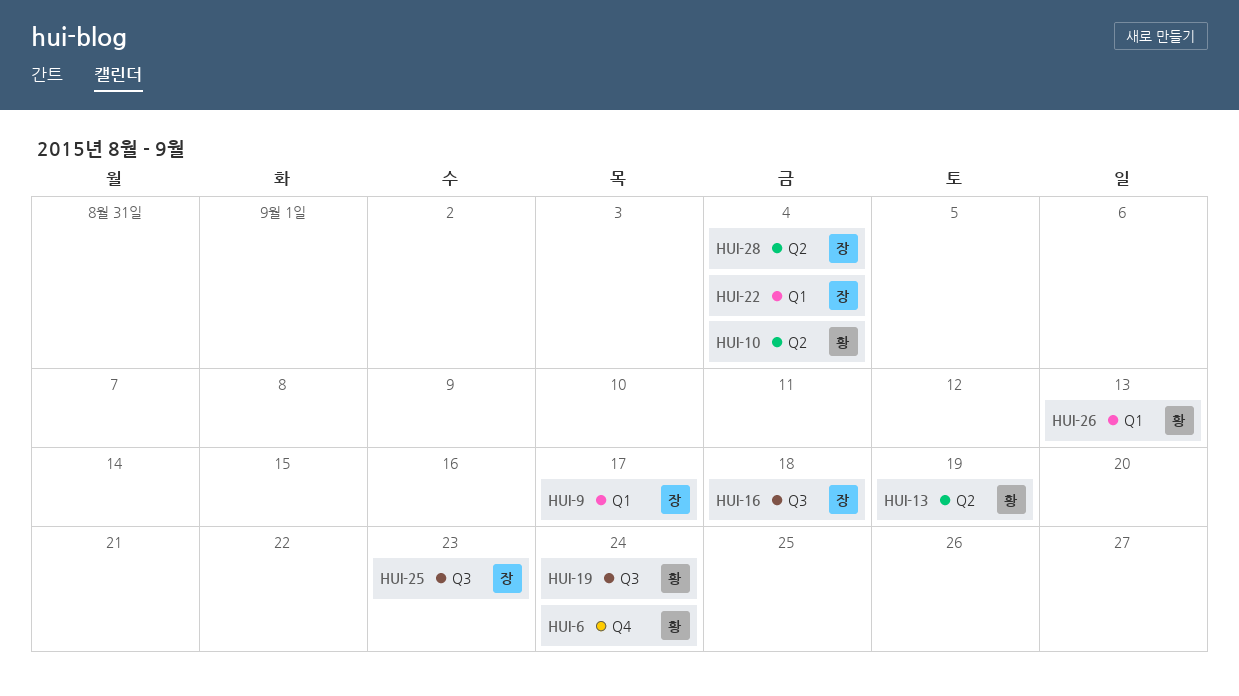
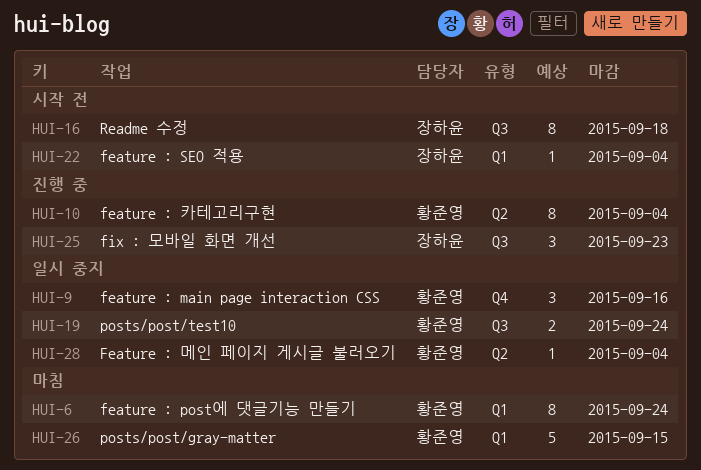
HUI-6, label: Q4 -> Q1
HUI-9, owner: 장하윤 -> 황준영
HUI-9, label: Q1 -> Q4
HUI-9, due: Sep 17 -> Sep 16
HUI-13: present -> none
HUI-26, due: Sep 13 -> Sep 15
HUI-28, owner: 장하윤 -> 황준영

